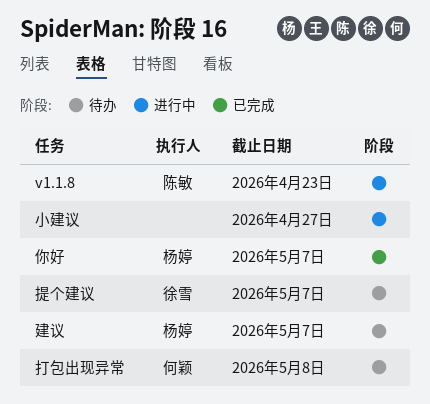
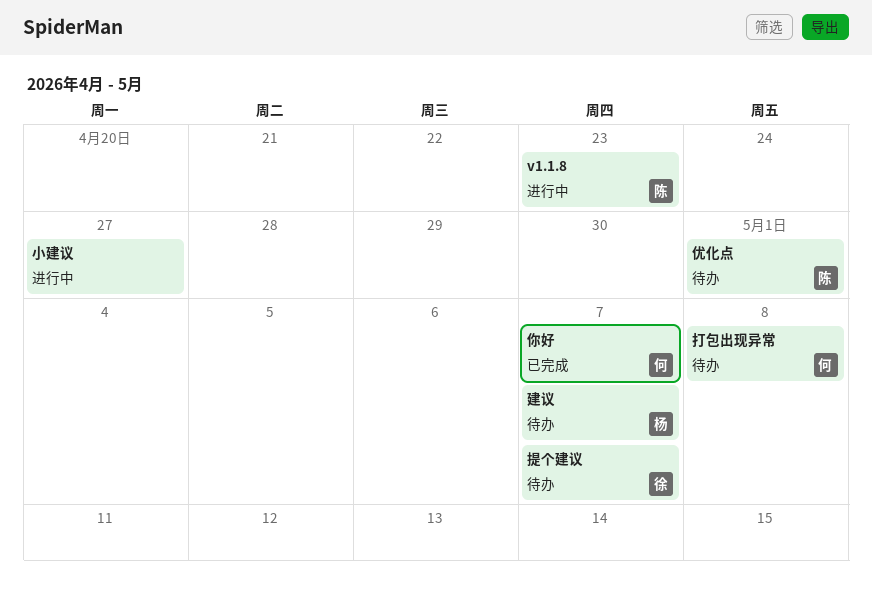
优化点: none -> present
你好, owner: 杨婷 -> 何颖

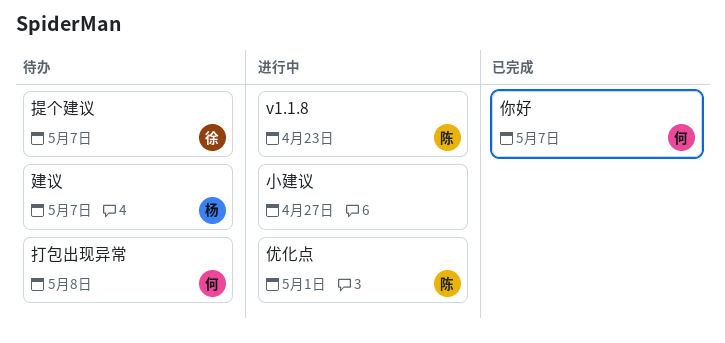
优化点, status: 待办 -> 进行中

